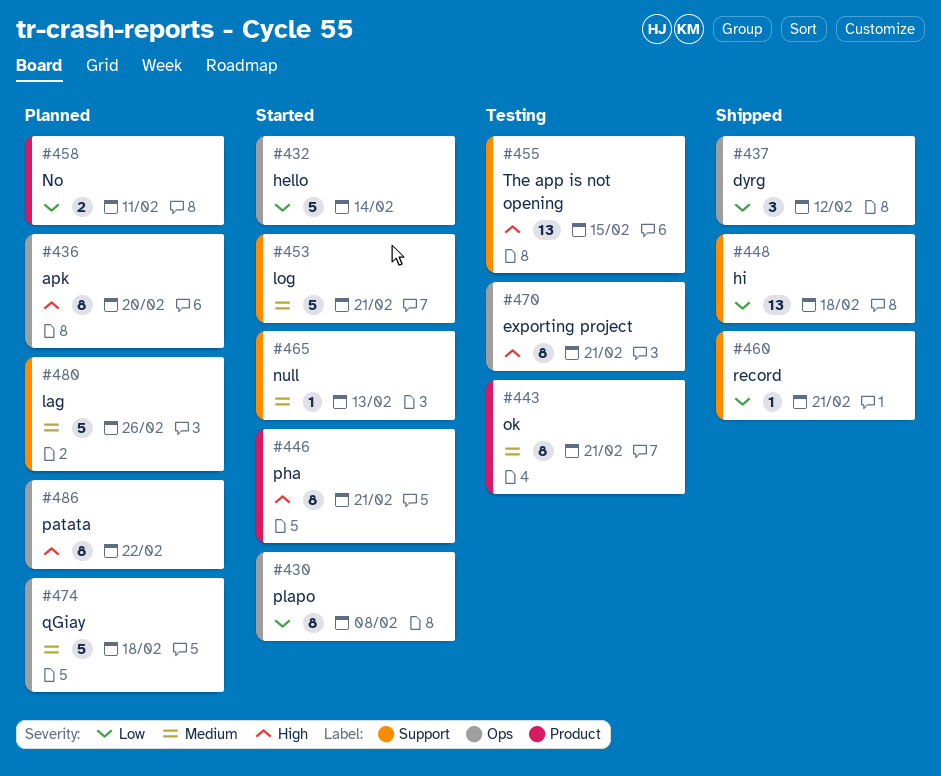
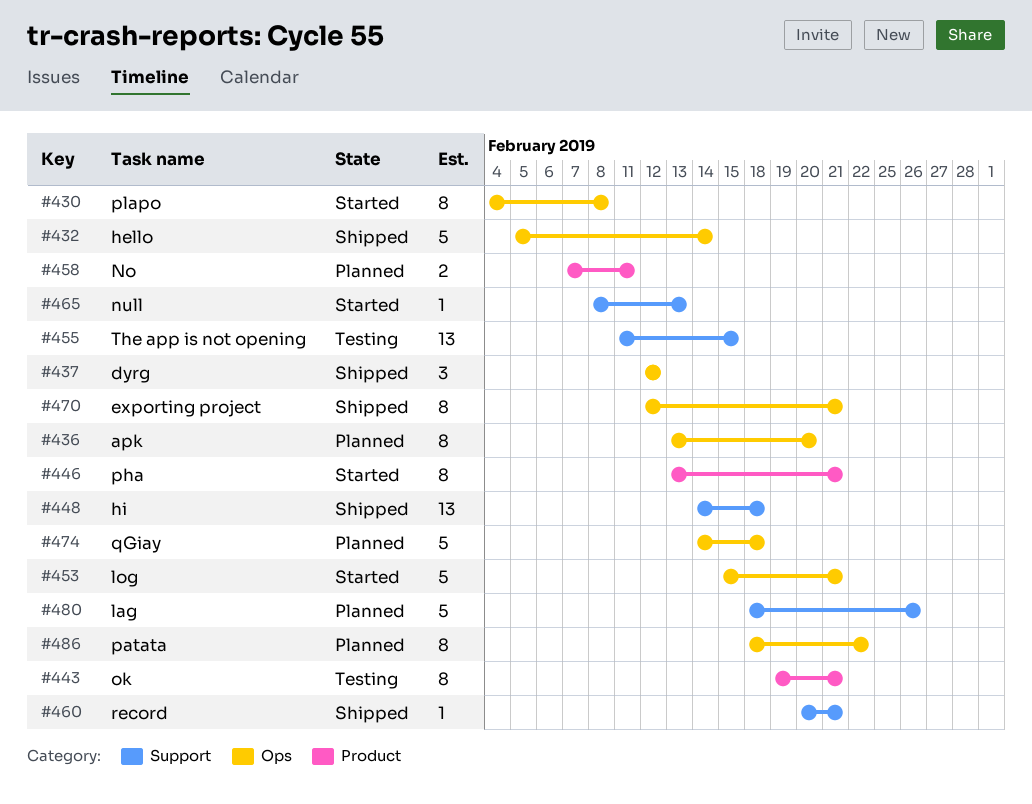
#432, status: Started -> Shipped
#453, label: Support -> Ops
#470, status: Testing -> Shipped

